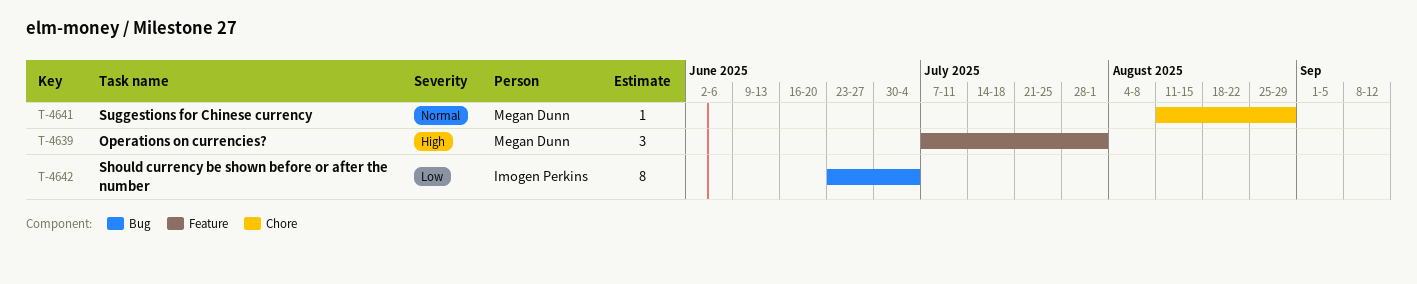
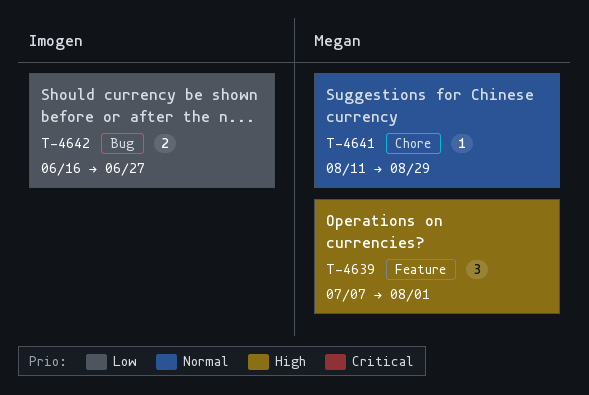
T-4642, estimate: 8 -> 2
T-4642, start: Jun 23 -> Jun 16
T-4642, due: Jul 4 -> Jun 27

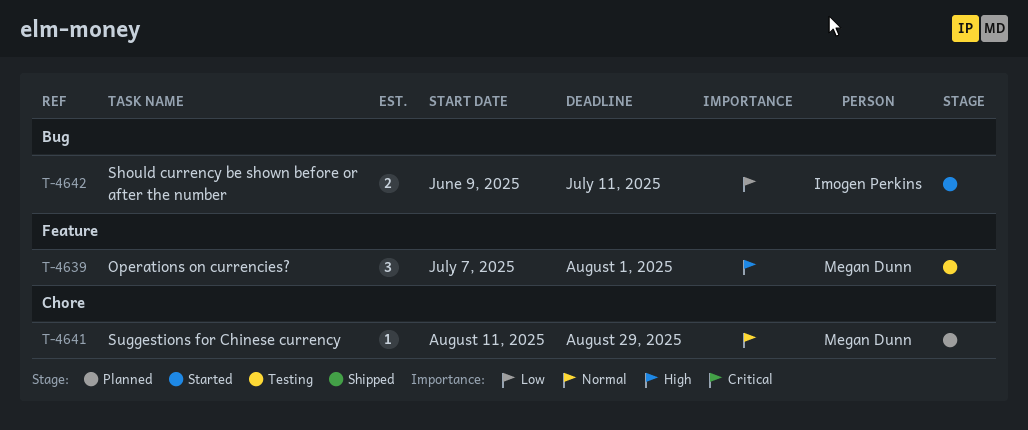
T-4642, start: Jun 16 -> Jun 9
T-4642, due: Jun 27 -> Jul 11

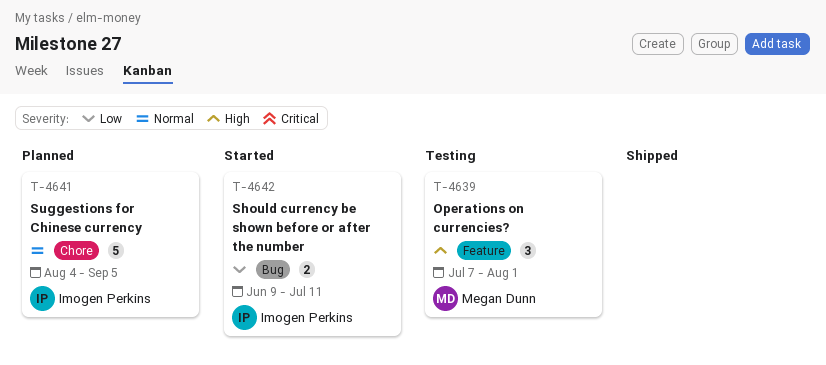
T-4641, owner: Megan Dunn -> Imogen Perkins
T-4641, estimate: 1 -> 5
T-4641, start: Aug 11 -> Aug 4
T-4641, due: Aug 29 -> Sep 5

